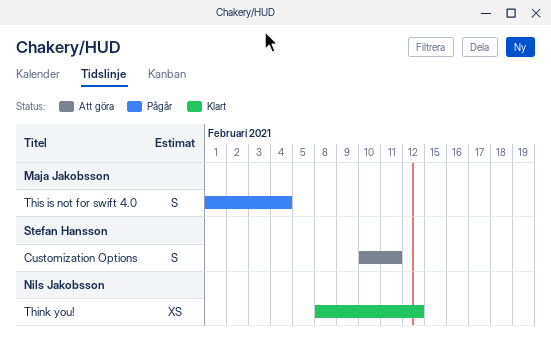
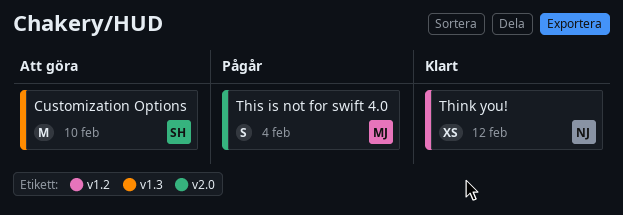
Customization Options, estimate: S -> M
Customization Options, due: Feb 11 -> Feb 10

